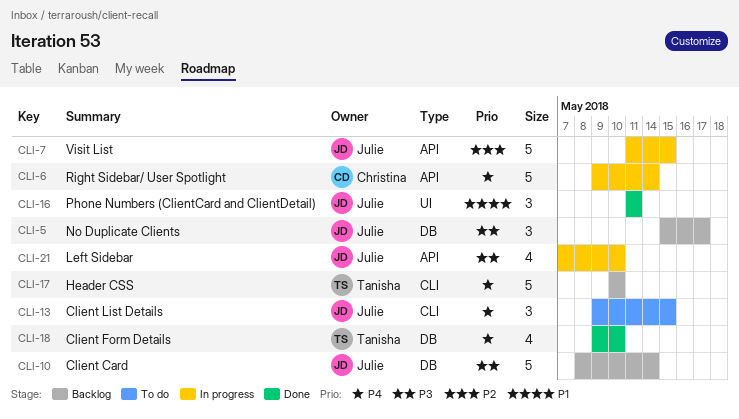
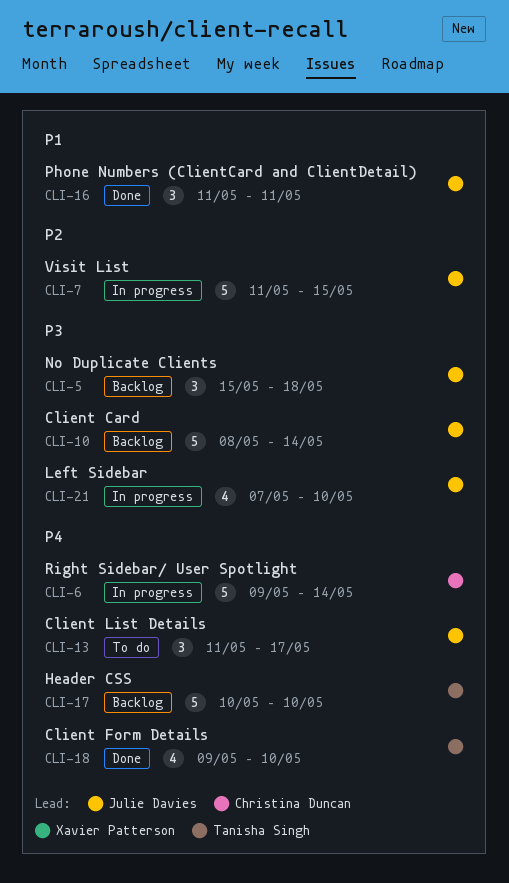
CLI-5, due: May 17 -> May 18
CLI-13, start: May 9 -> May 11
CLI-13, due: May 15 -> May 17

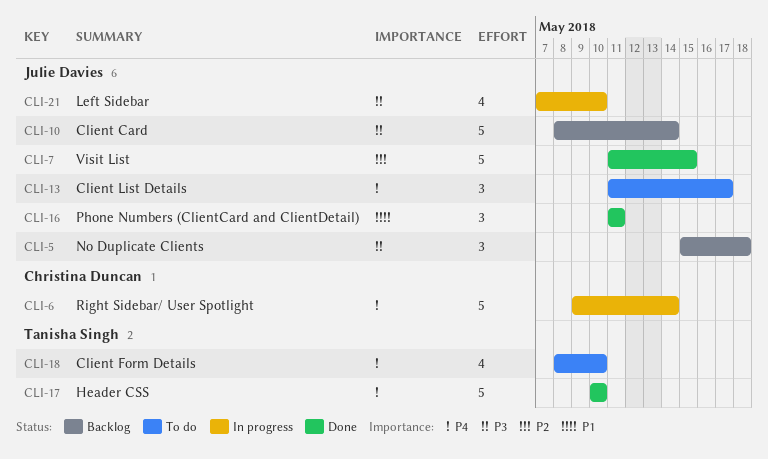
CLI-7, status: In progress -> Done
CLI-17, status: Backlog -> Done
CLI-18, status: Done -> To do
CLI-18, start: May 9 -> May 8

